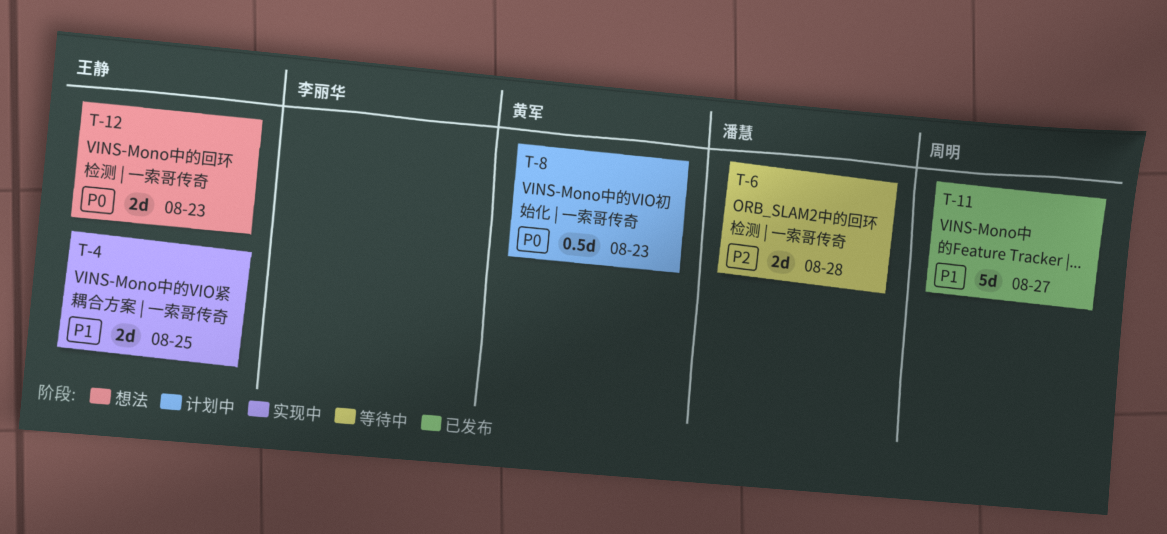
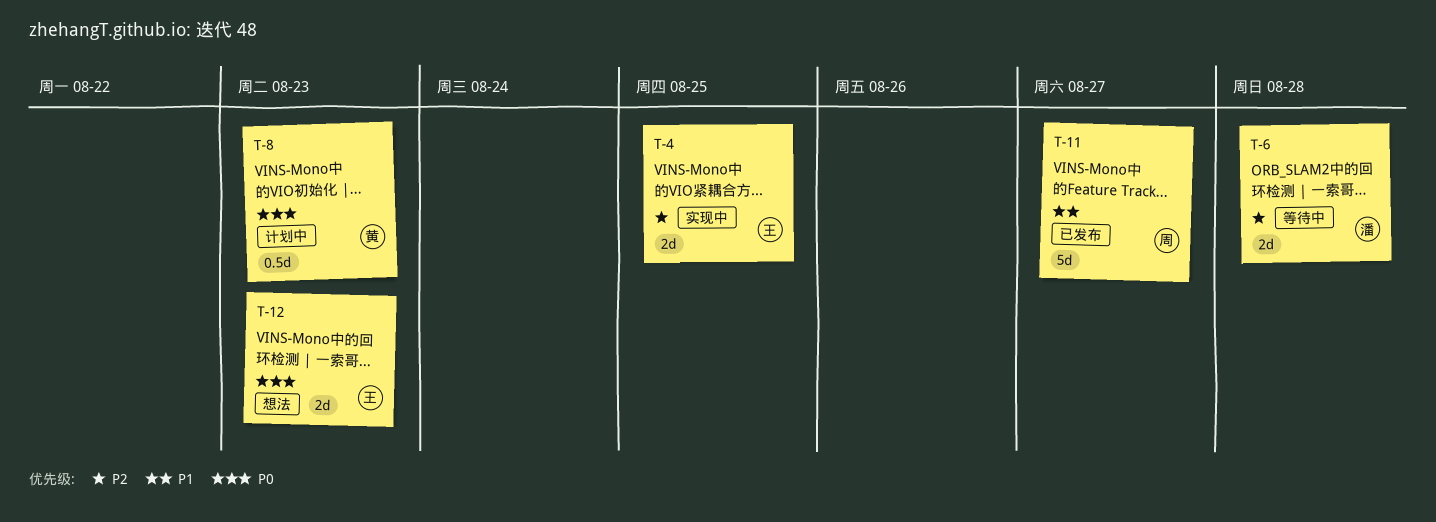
T-4, priority: P1 -> P2

